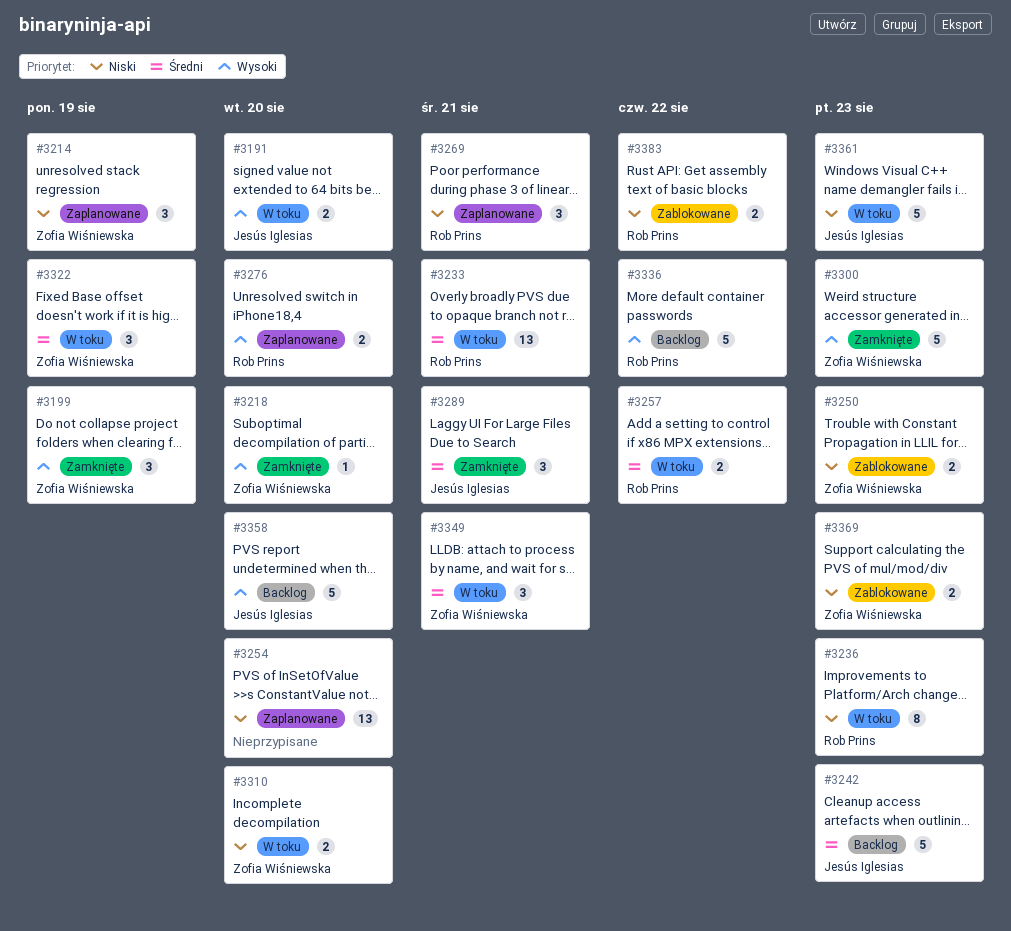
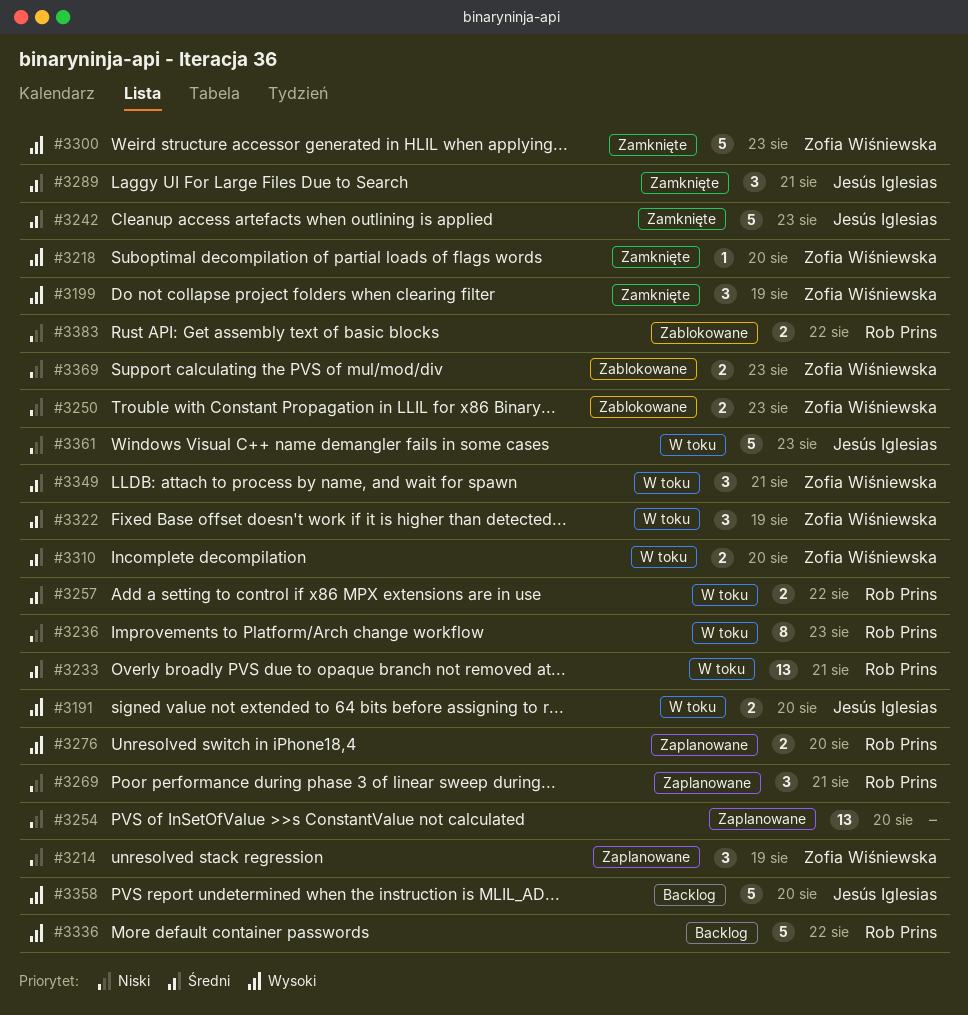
#3242, status: Backlog -> Zamknięte
#3310, priority: Niski -> Średni

